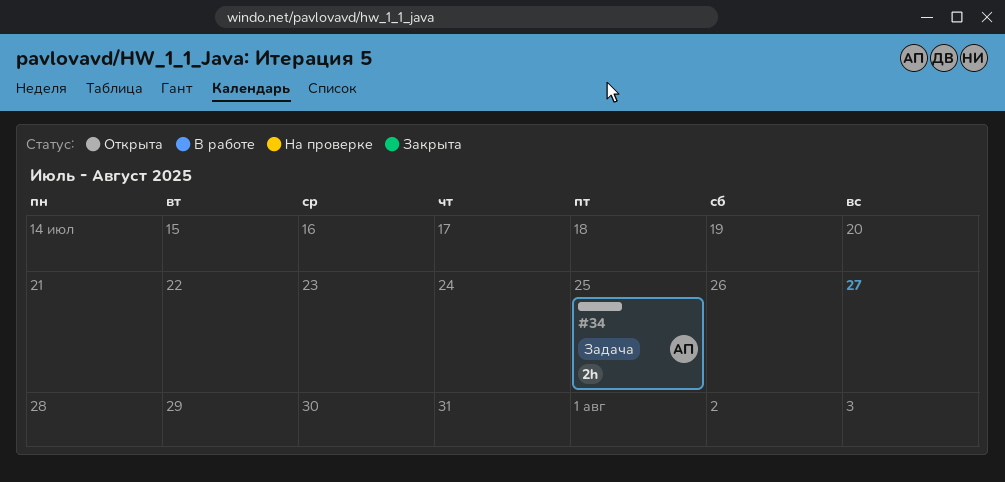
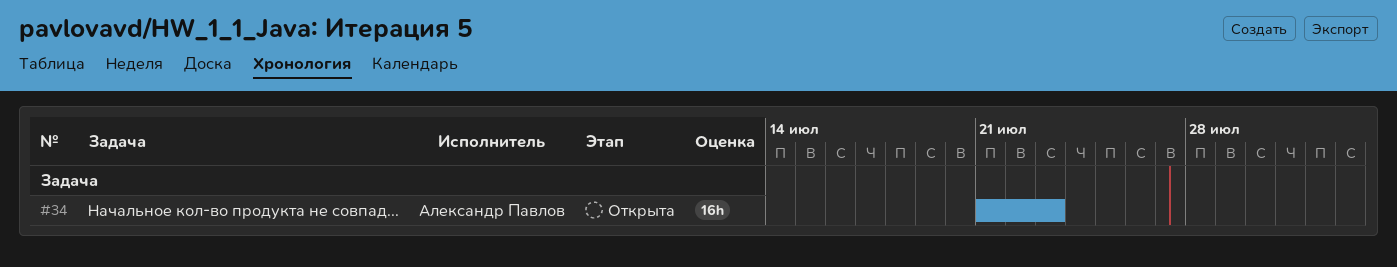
#34, estimate: 2h -> 16h
#34, due: Jul 25 -> Jul 23

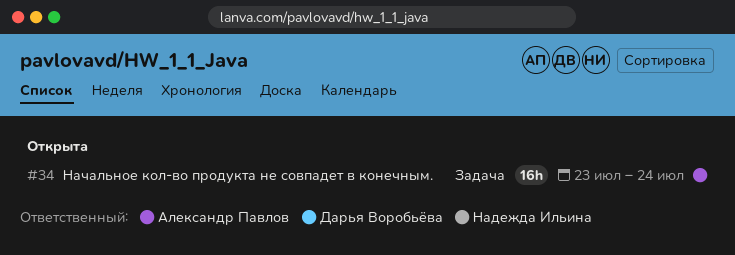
#34, start: Jul 21 -> Jul 23
#34, due: Jul 23 -> Jul 24

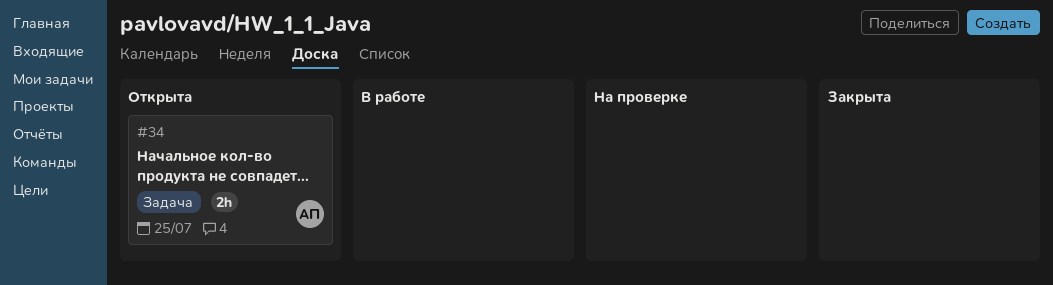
#34, estimate: 16h -> 2h
#34, due: Jul 24 -> Jul 25

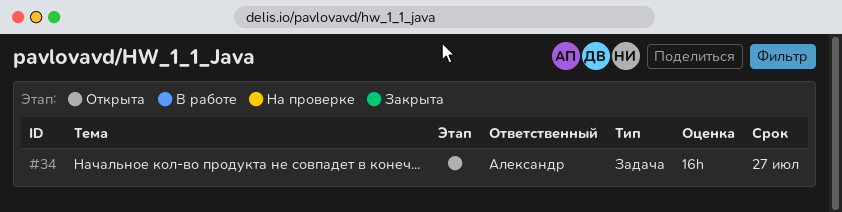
#34, estimate: 2h -> 16h
#34, due: Jul 25 -> Jul 27

